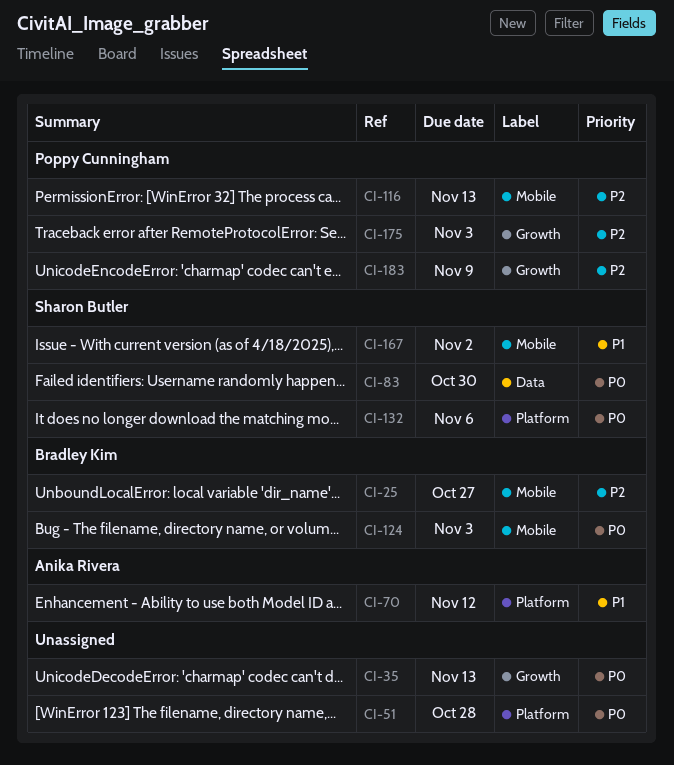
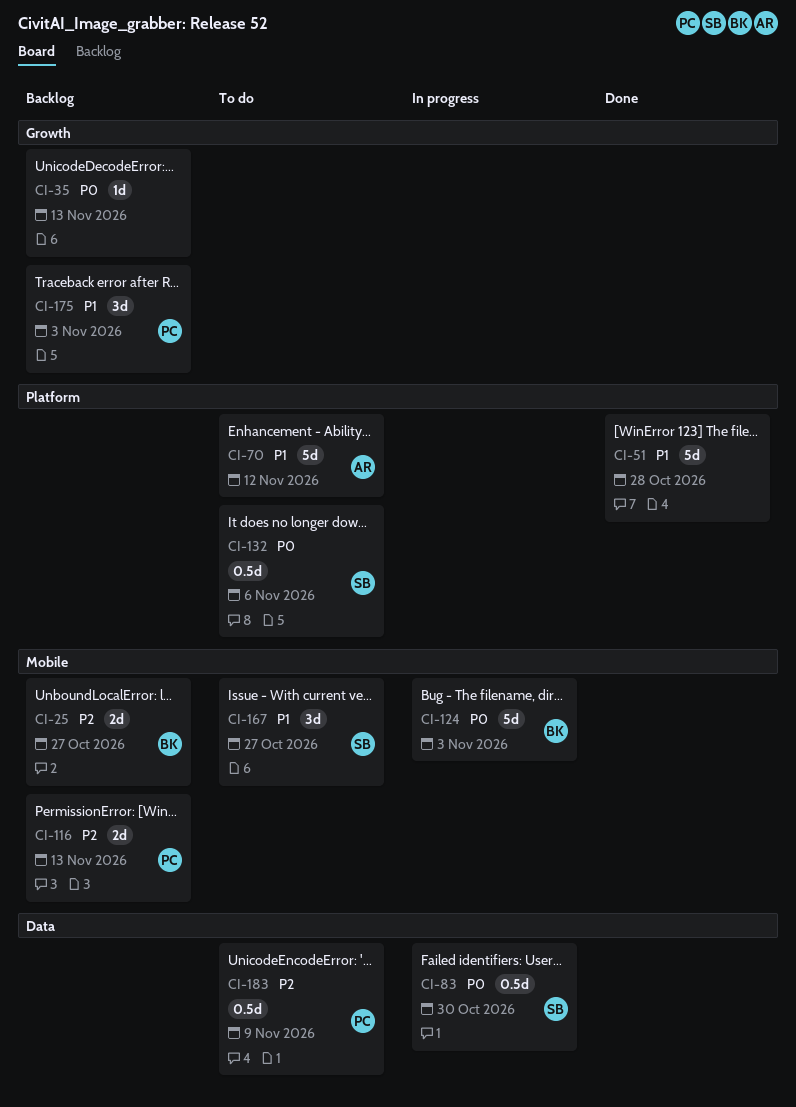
CI-51, priority: P0 -> P1
CI-167, due: Nov 2 -> Oct 27
CI-175, priority: P2 -> P1
CI-183, label: Growth -> Data

